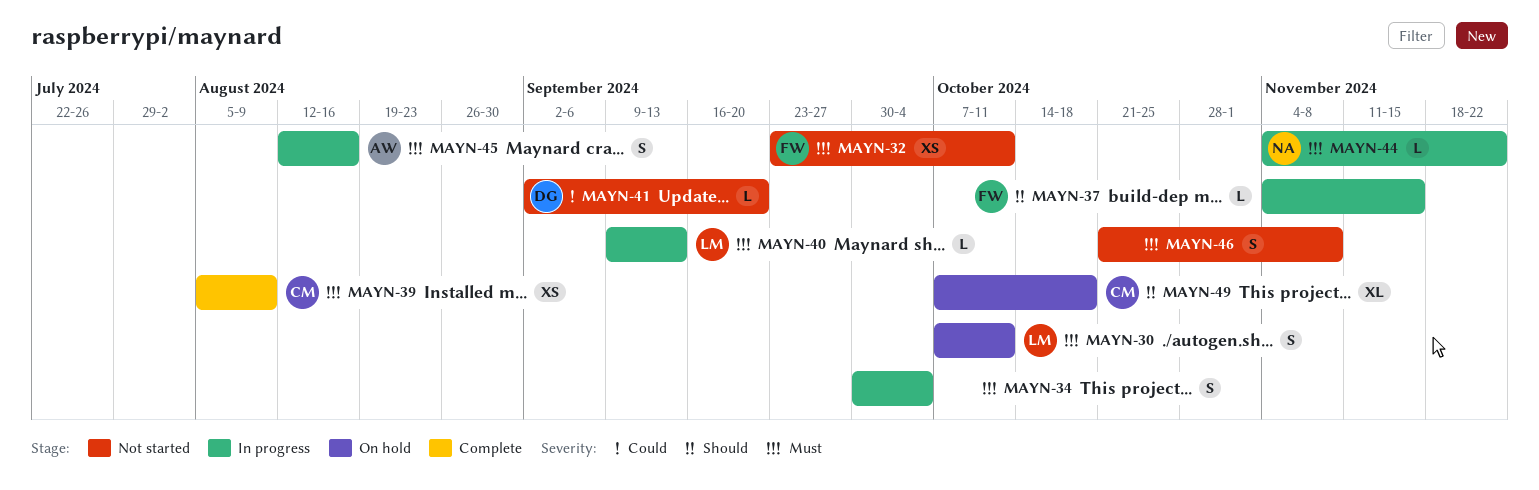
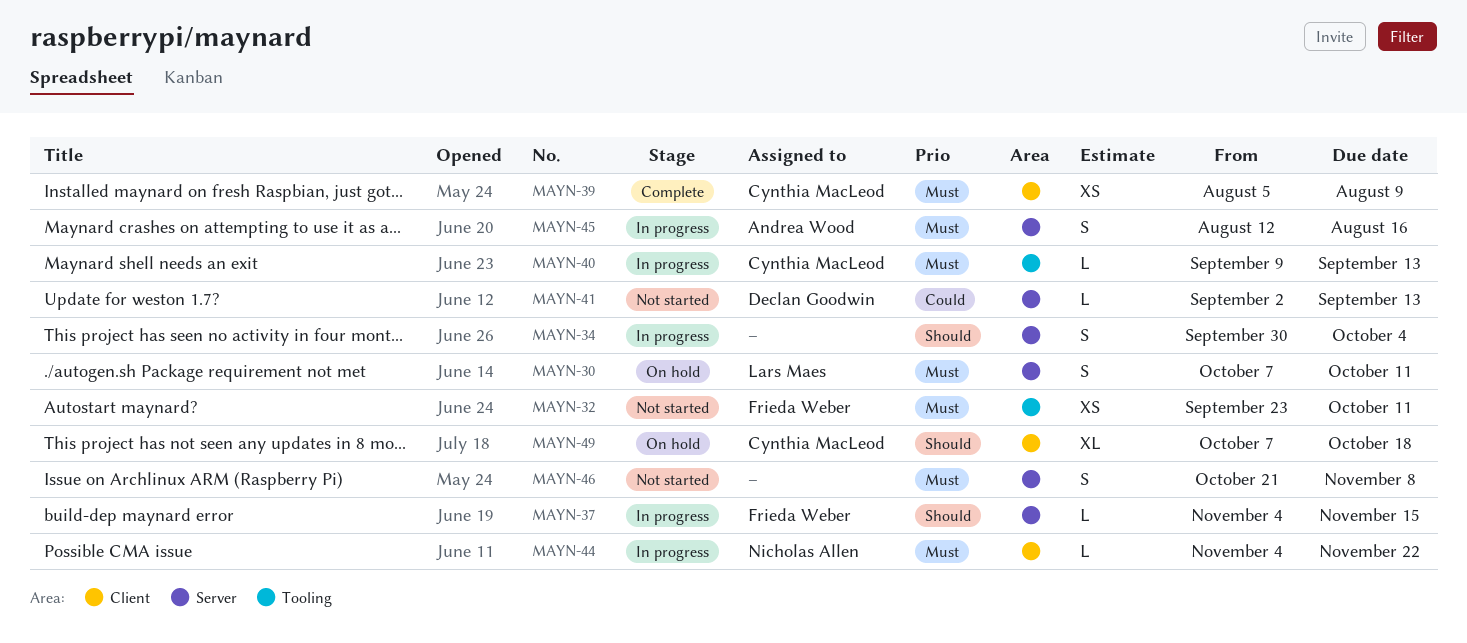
MAYN-34, priority: Must -> Should
MAYN-40, owner: Lars Maes -> Cynthia MacLeod
MAYN-41, due: Sep 20 -> Sep 13

